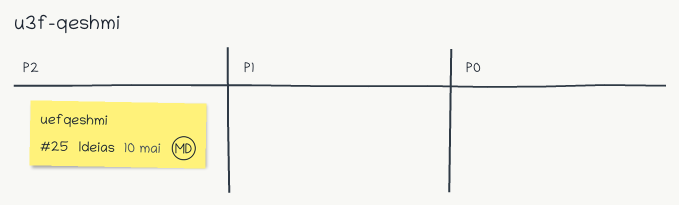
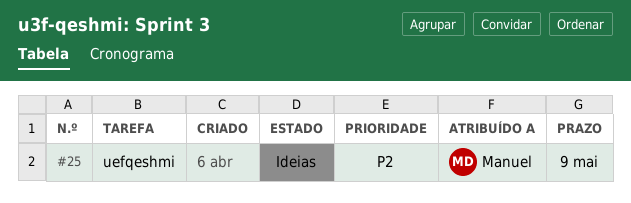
#25, due: May 10 -> May 9

